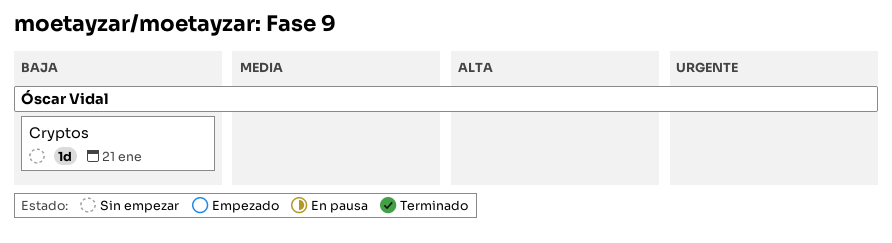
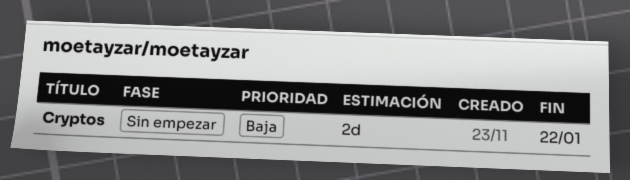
Cryptos, estimate: 1d -> 2d
Cryptos, due: Jan 21 -> Jan 22

